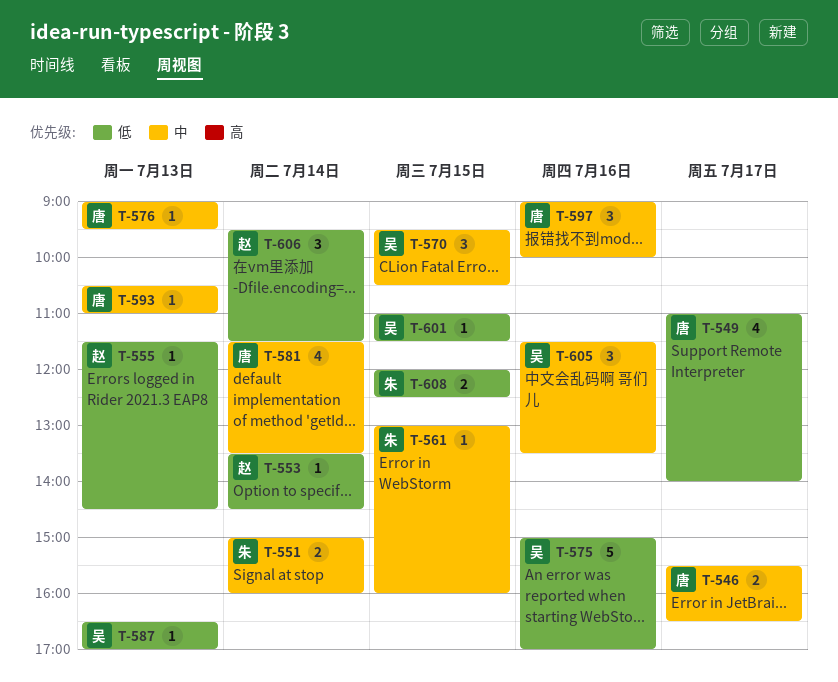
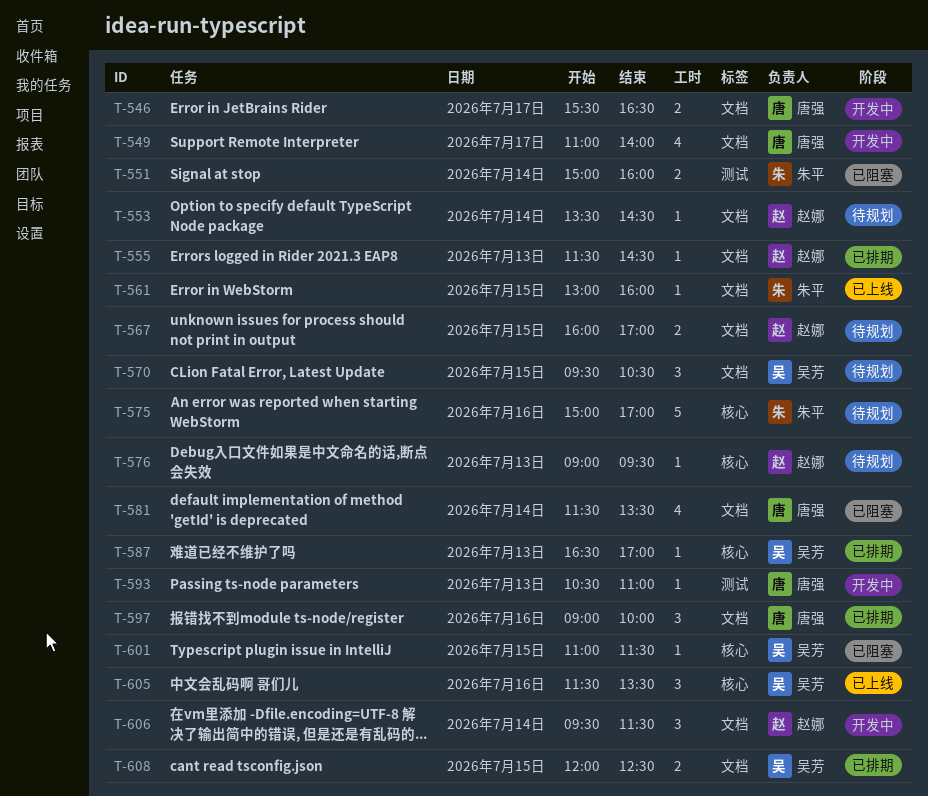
T-567: none -> present
T-575, owner: 吴芳 -> 朱平
T-576, owner: 唐强 -> 赵娜
T-608, owner: 朱平 -> 吴芳

